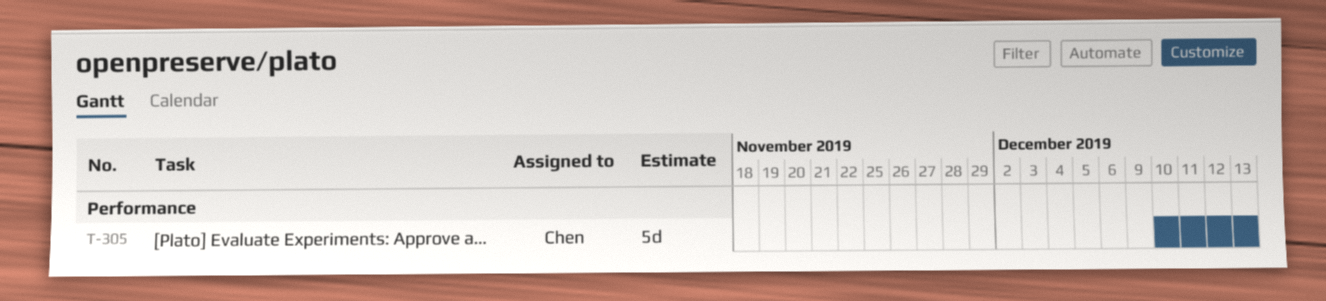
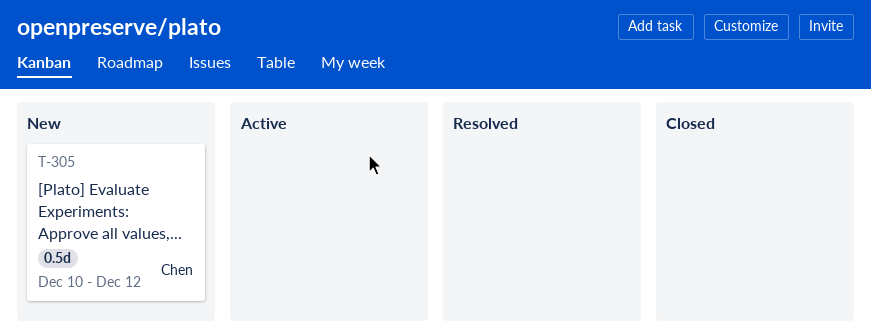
T-305, estimate: 5d -> 0.5d
T-305, due: Dec 13 -> Dec 12

